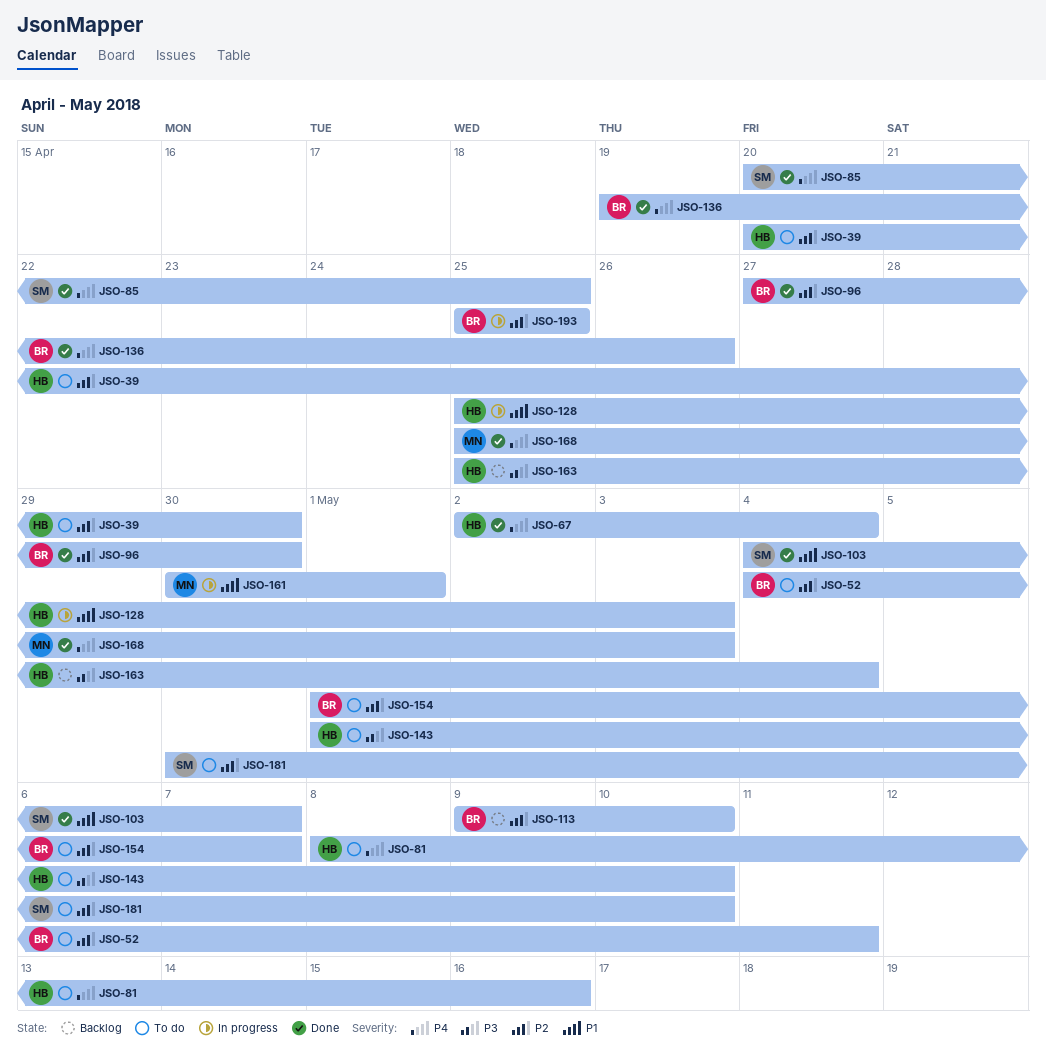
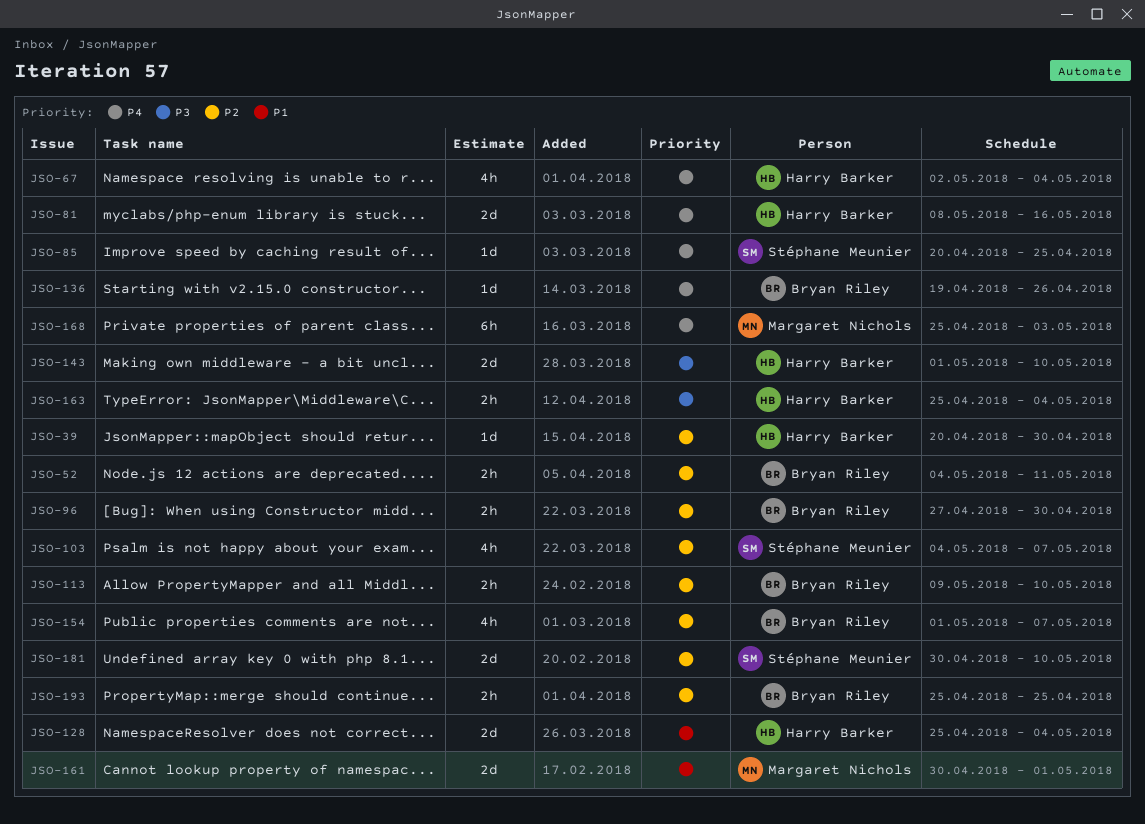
JSO-103, priority: P1 -> P2
JSO-128, due: May 3 -> May 4

